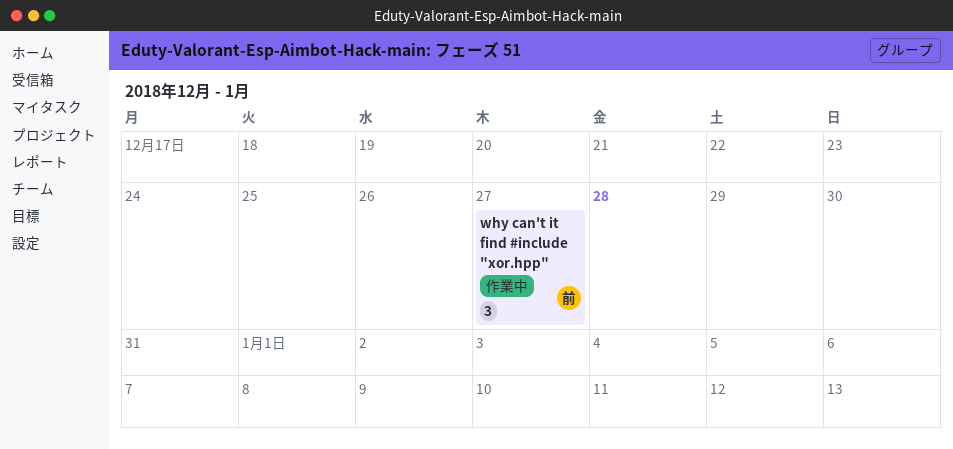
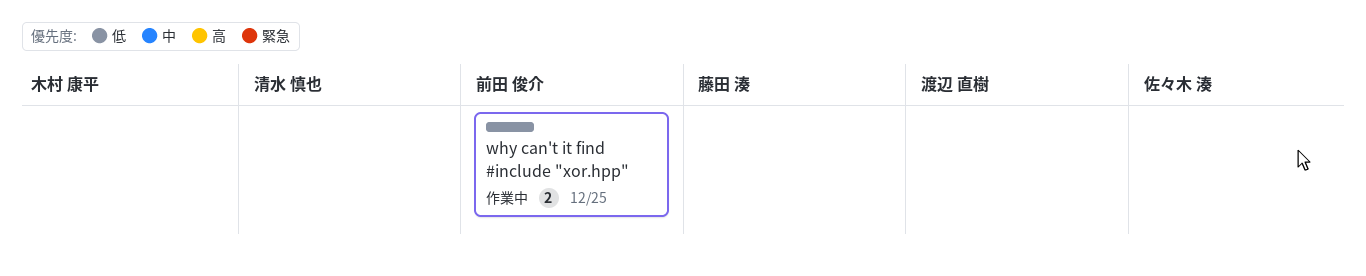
why can't it find #include "xor.hpp", estimate: 3 -> 2
why can't it find #include "xor.hpp", due: Dec 27 -> Dec 25

